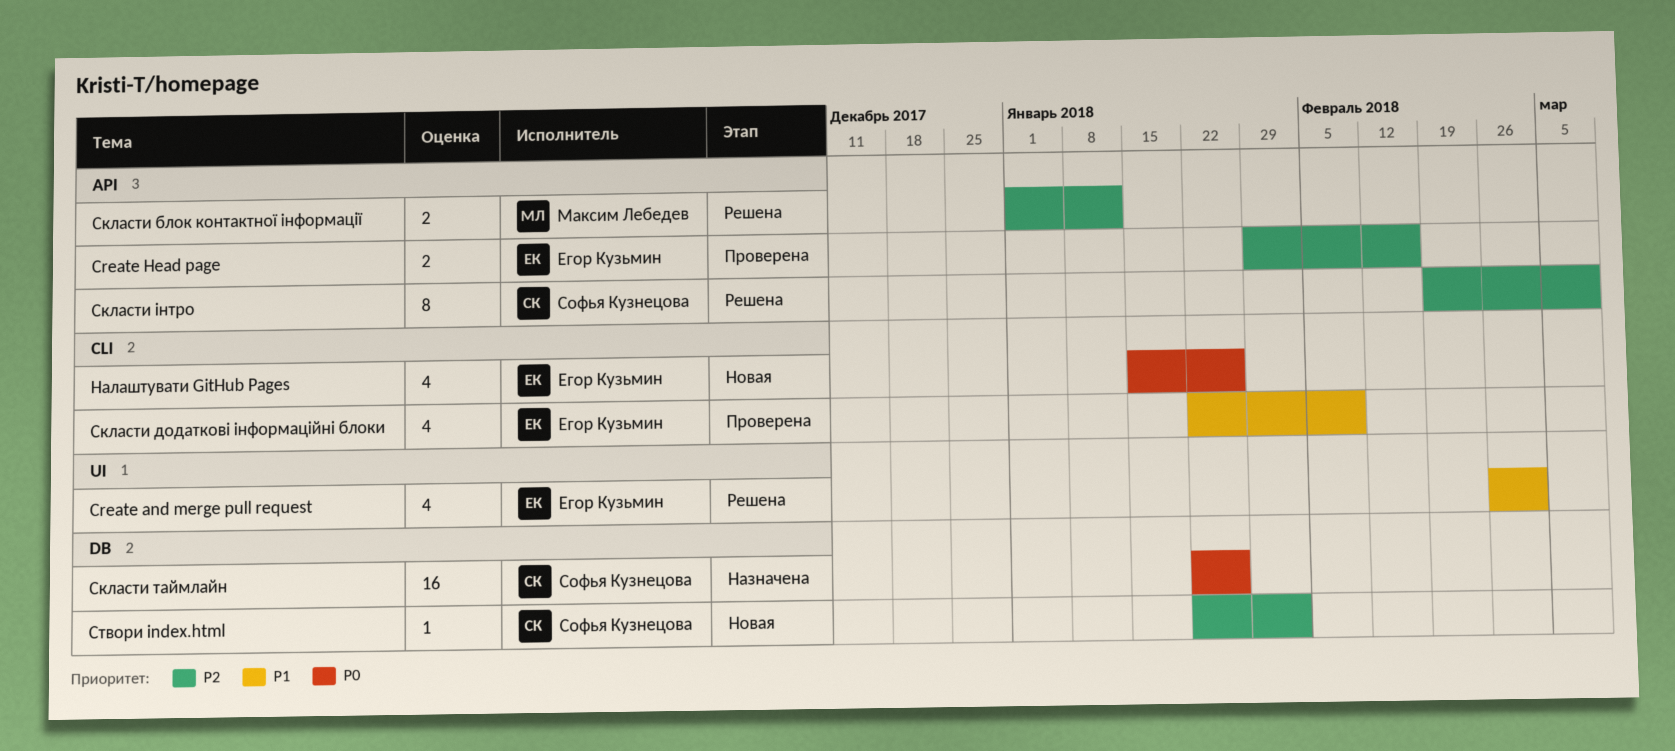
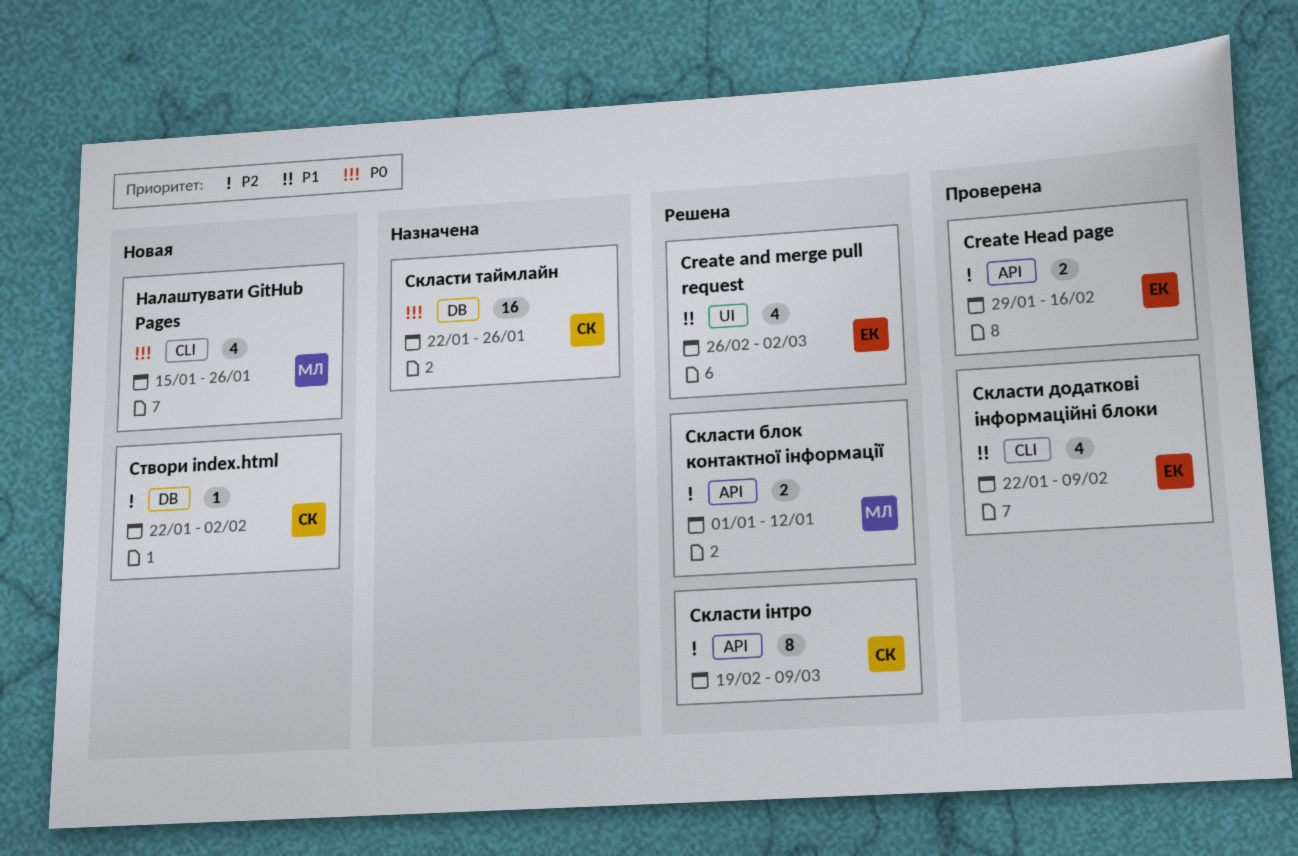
Налаштувати GitHub Pages, owner: Егор Кузьмин -> Максим Лебедев

